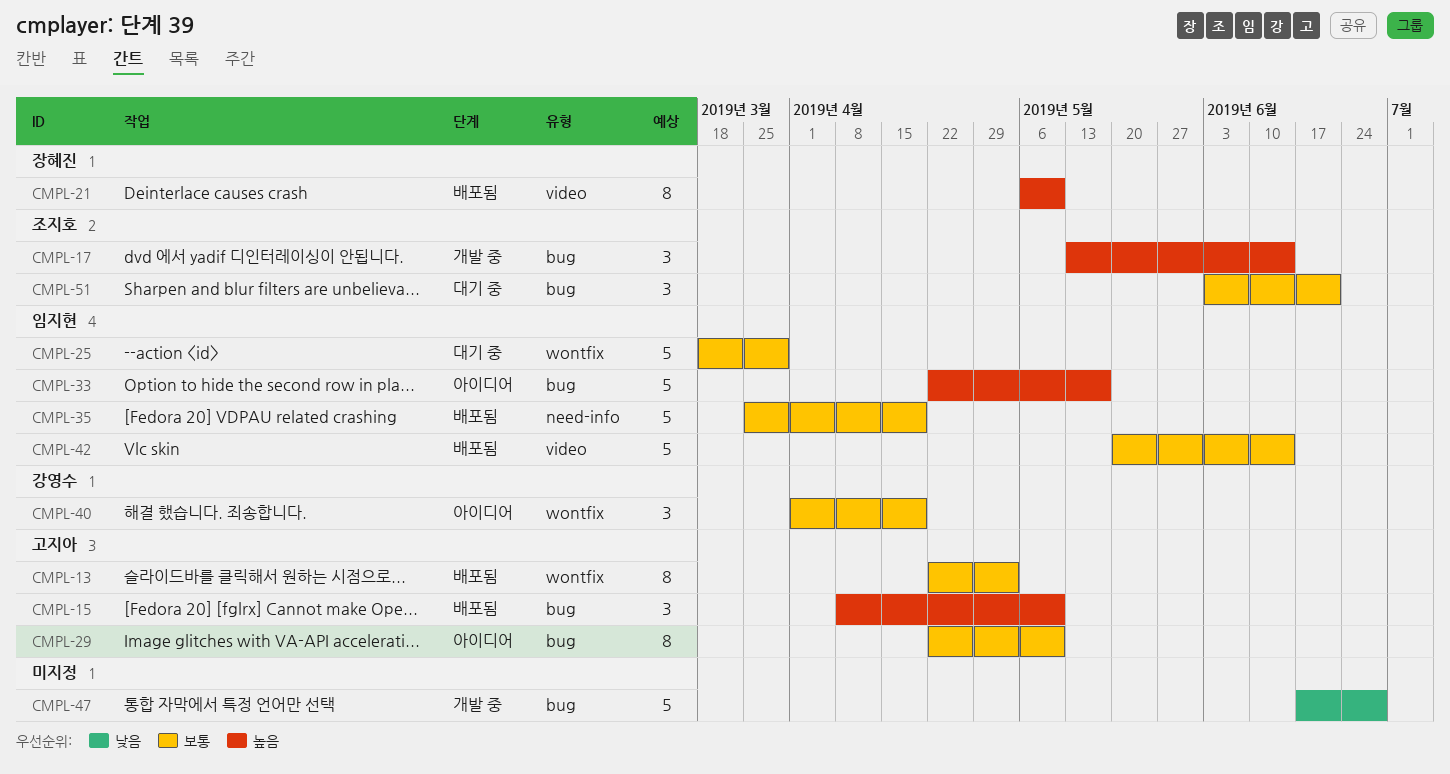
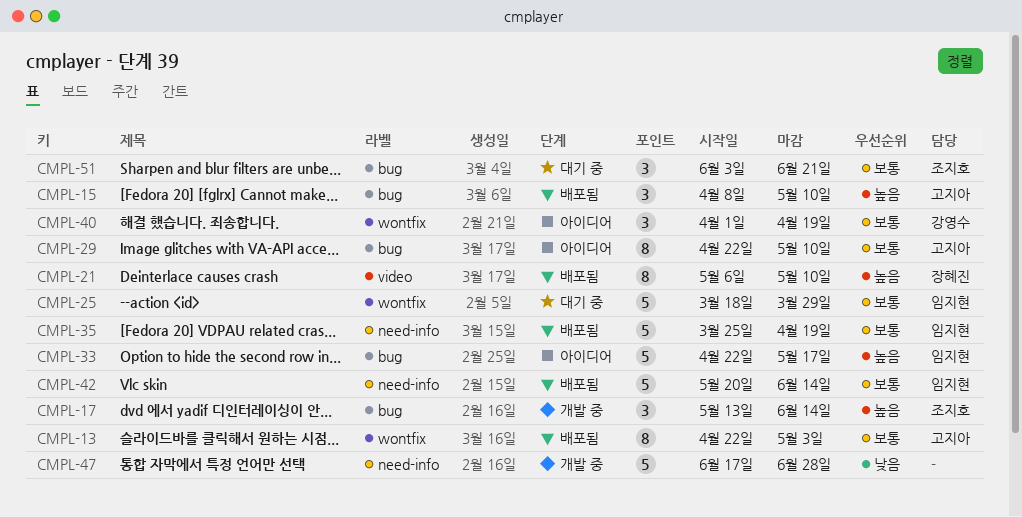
CMPL-42, label: video -> need-info
CMPL-47, label: bug -> need-info

